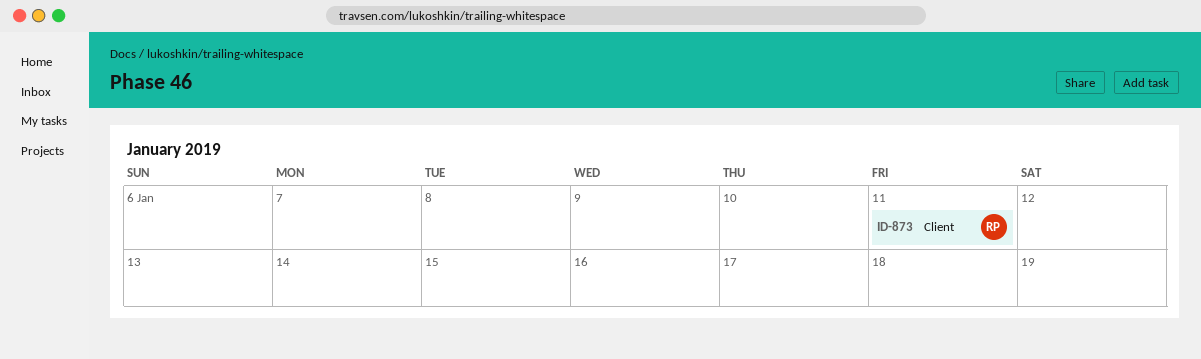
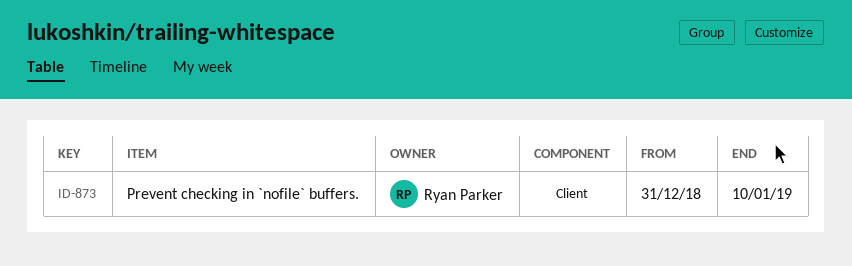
ID-873, due: Jan 11 -> Jan 10

